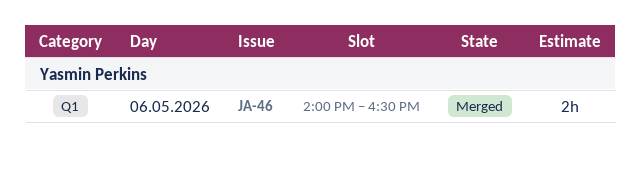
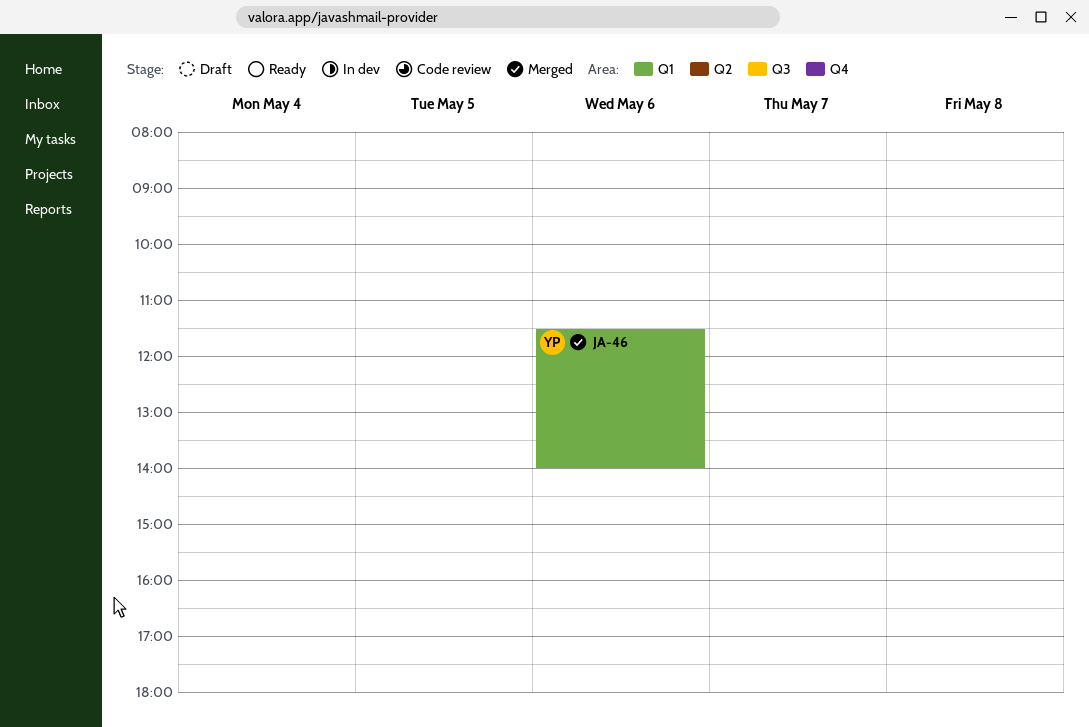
JA-46, begins: 14:00 -> 11:30
JA-46, ends: 16:30 -> 14:00

